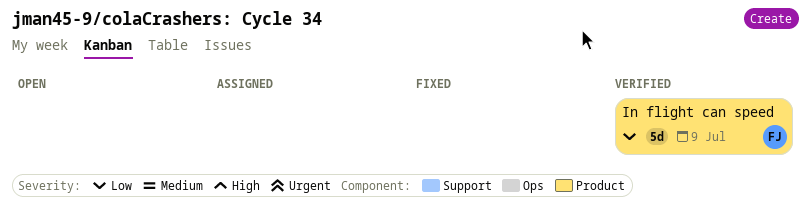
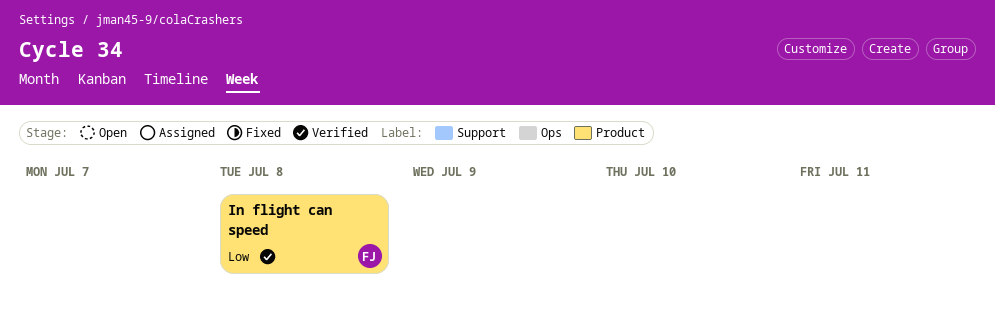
In flight can speed, due: Jul 9 -> Jul 8

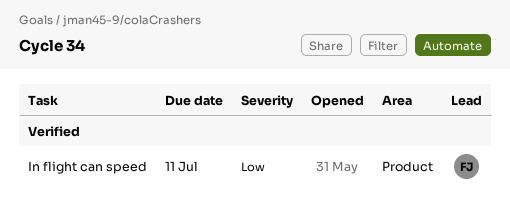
In flight can speed, due: Jul 8 -> Jul 11

